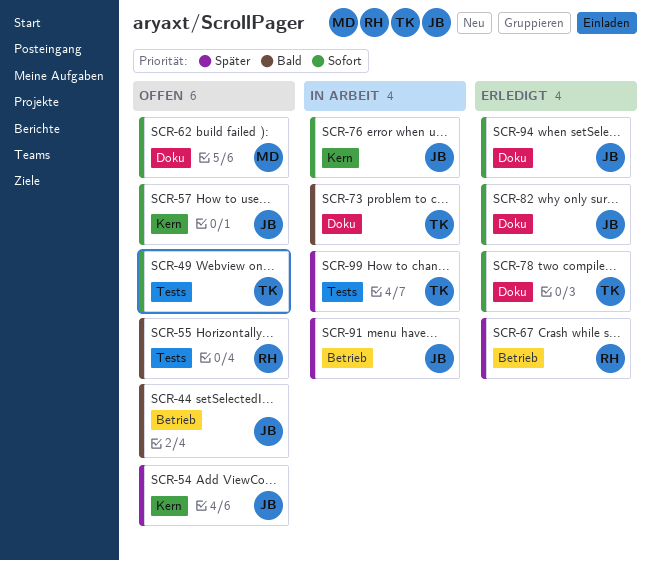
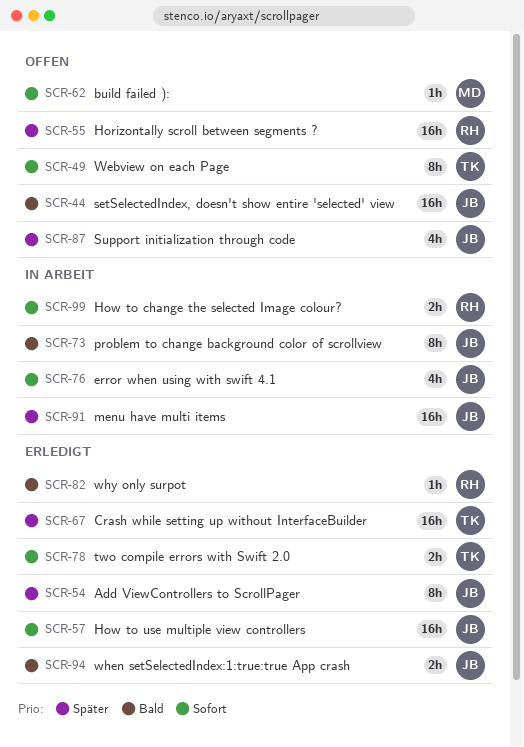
SCR-54, status: Offen -> Erledigt
SCR-55, priority: Bald -> Später
SCR-57, status: Offen -> Erledigt
SCR-67, owner: RH -> TK
SCR-73, owner: TK -> JB
SCR-82, owner: JB -> RH
SCR-82, priority: Sofort -> Bald
SCR-87: none -> present
SCR-94, priority: Sofort -> Bald
SCR-99, owner: TK -> RH
SCR-99, priority: Später -> Sofort

